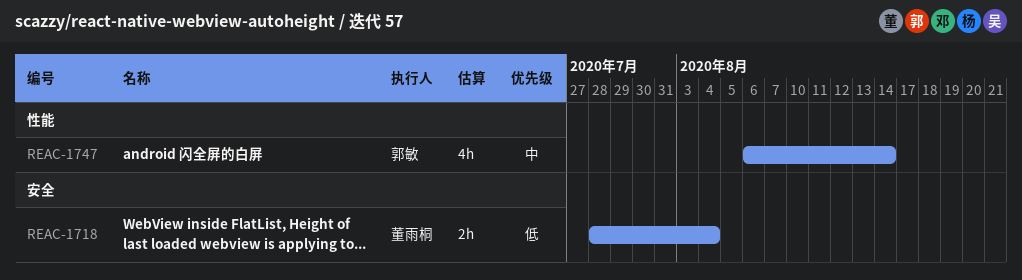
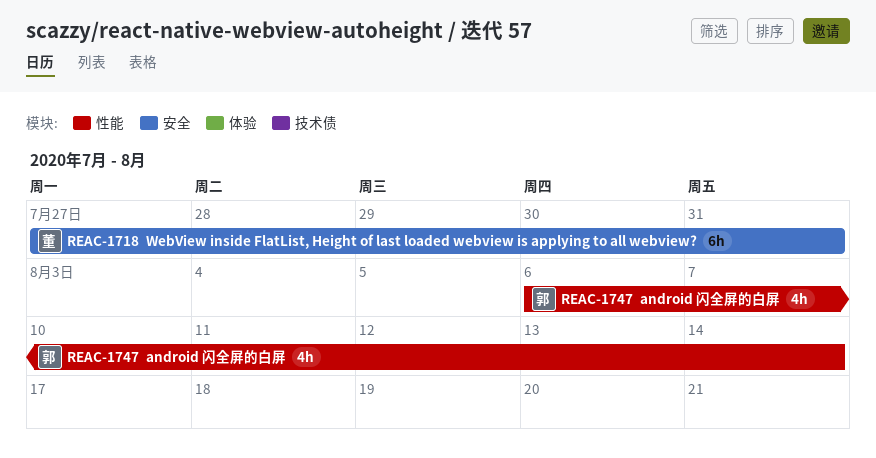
REAC-1718, estimate: 2h -> 6h
REAC-1718, start: Jul 28 -> Jul 27
REAC-1718, due: Aug 4 -> Jul 31

